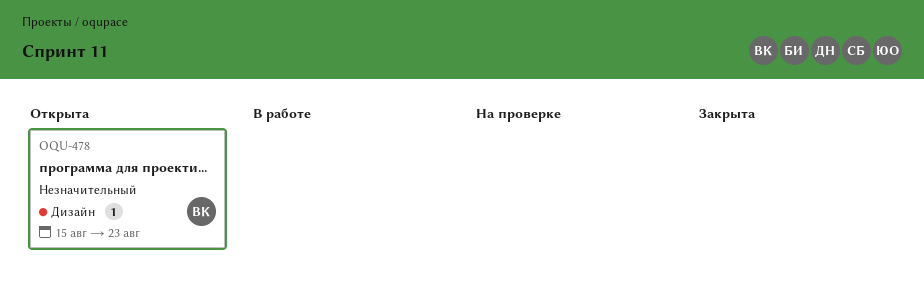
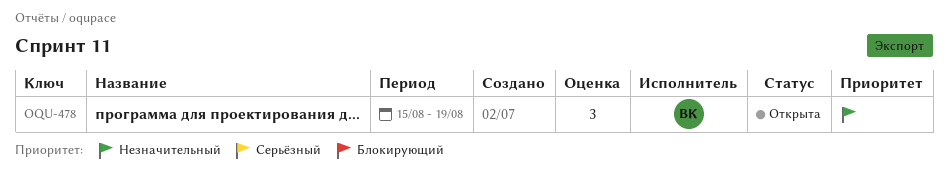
OQU-478, estimate: 1 -> 3
OQU-478, due: Aug 23 -> Aug 19

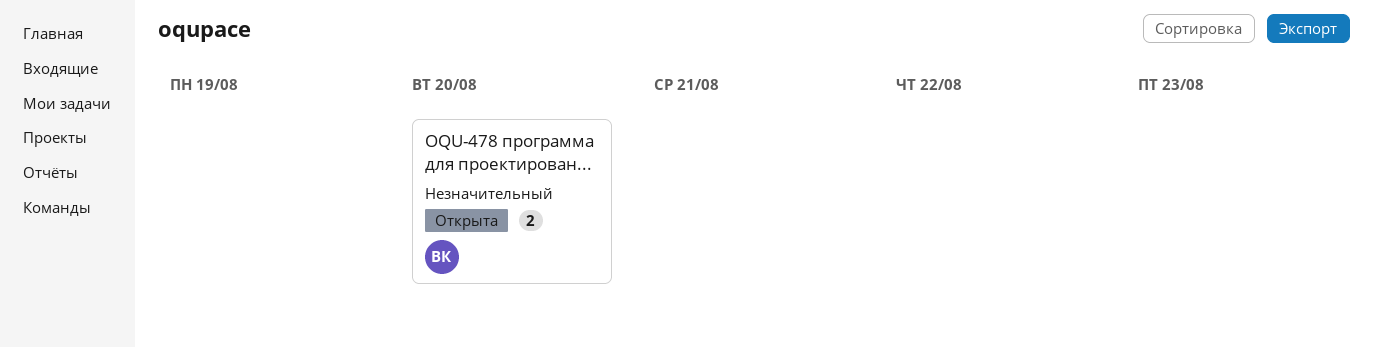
OQU-478, estimate: 3 -> 2
OQU-478, due: Aug 19 -> Aug 20

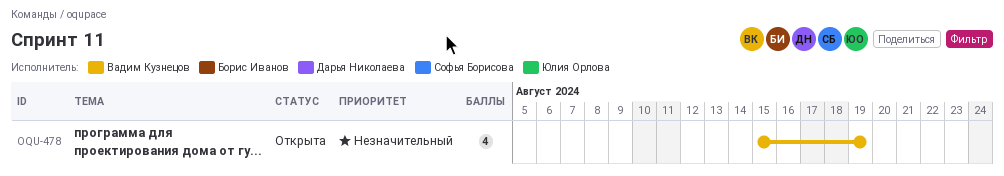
OQU-478, estimate: 2 -> 4
OQU-478, due: Aug 20 -> Aug 19

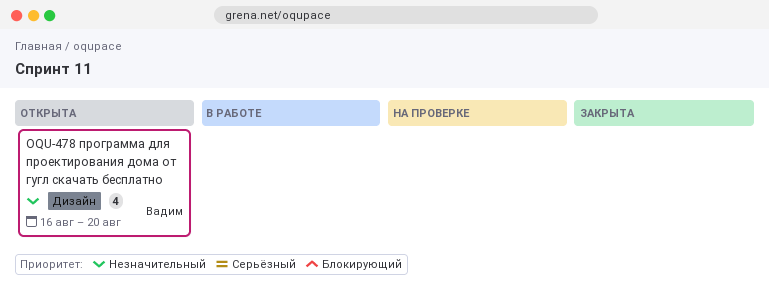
OQU-478, start: Aug 15 -> Aug 16
OQU-478, due: Aug 19 -> Aug 20

